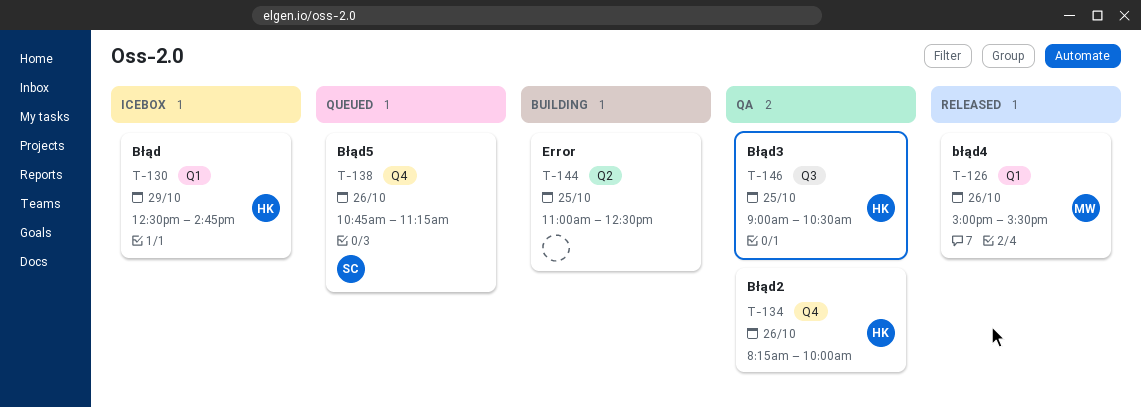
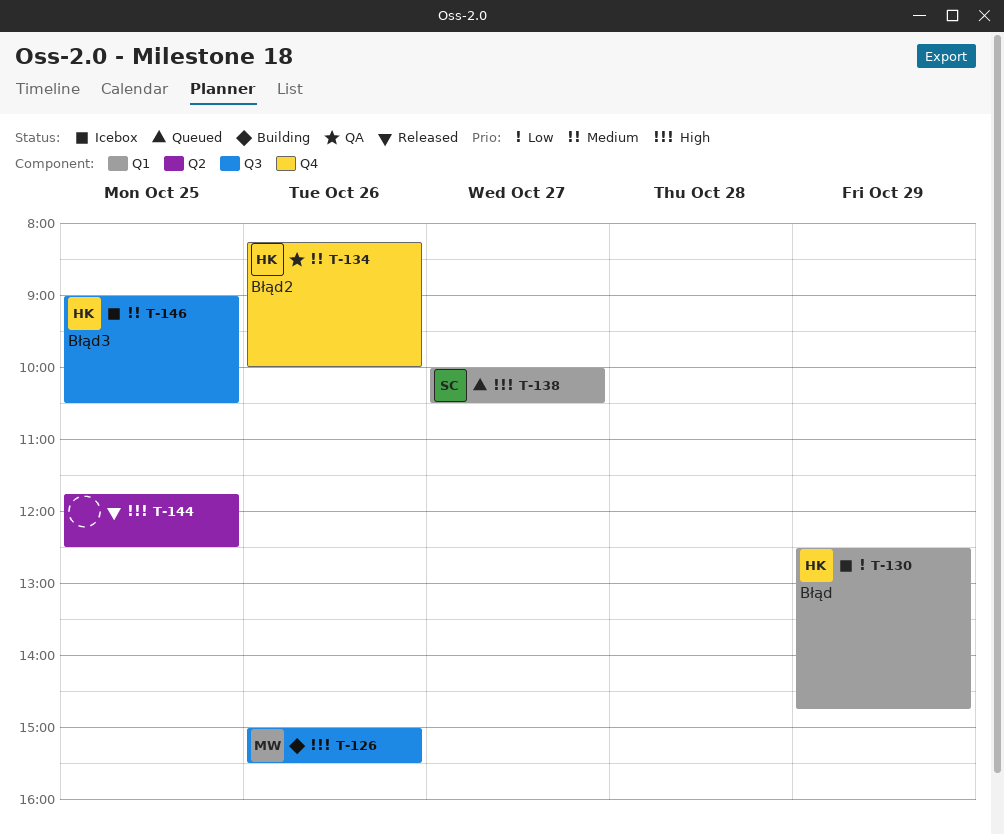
T-126, status: Released -> Building
T-126, label: Q1 -> Q3
T-138, label: Q4 -> Q1
T-138, day: Oct 26 -> Oct 27
T-138, begins: 10:45 -> 10:00
T-138, ends: 11:15 -> 10:30
T-144, status: Building -> Released
T-144, begins: 11:00 -> 11:45
T-146, status: QA -> Icebox

